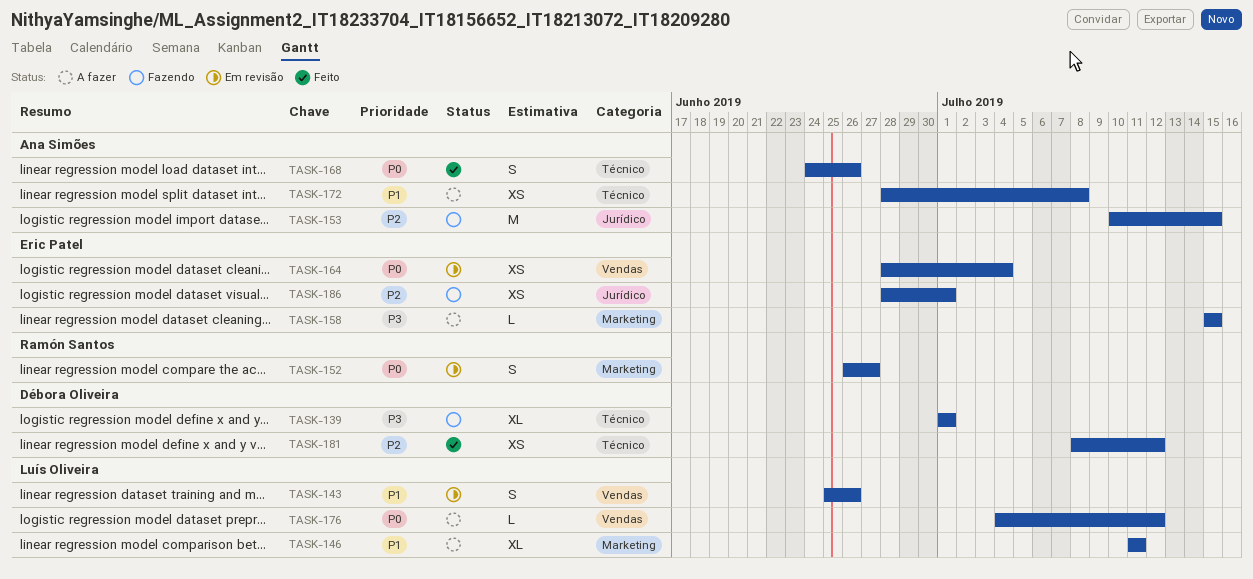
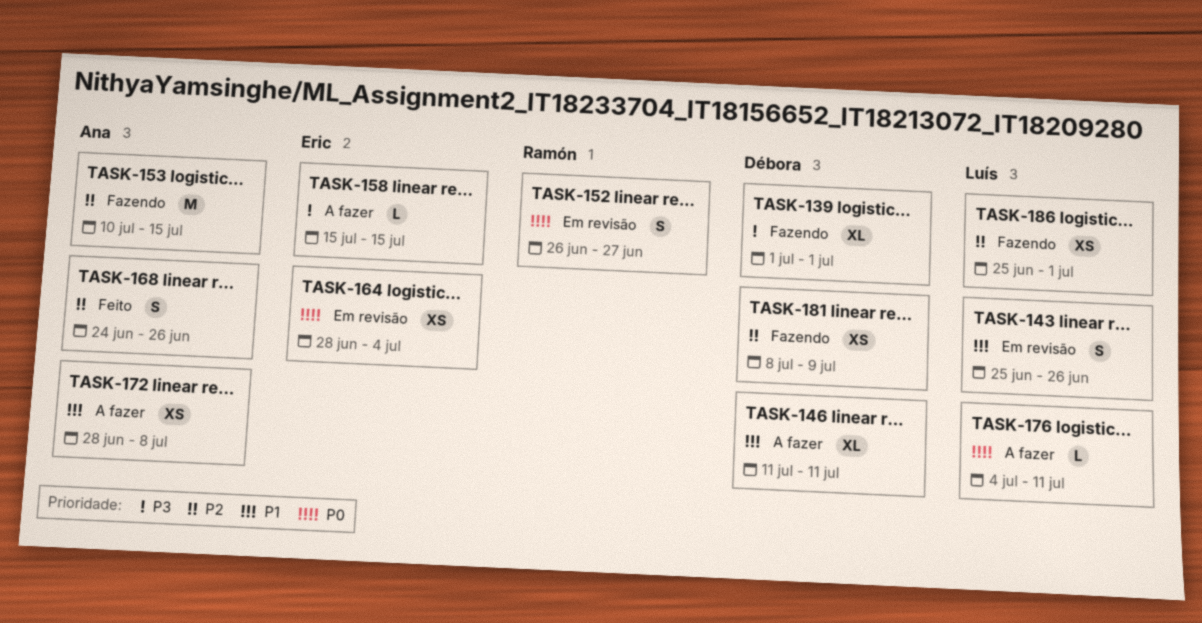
TASK-146, owner: Luís Oliveira -> Débora Oliveira
TASK-168, priority: P0 -> P2
TASK-176, due: Jul 12 -> Jul 11
TASK-181, status: Feito -> Fazendo
TASK-181, due: Jul 12 -> Jul 9
TASK-186, owner: Eric Patel -> Luís Oliveira
TASK-186, start: Jun 28 -> Jun 25

